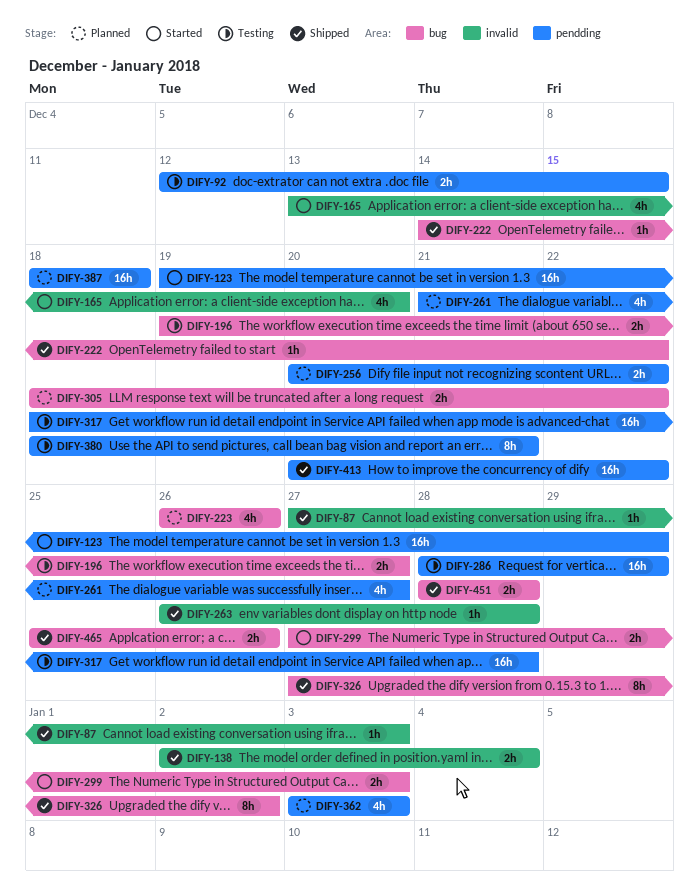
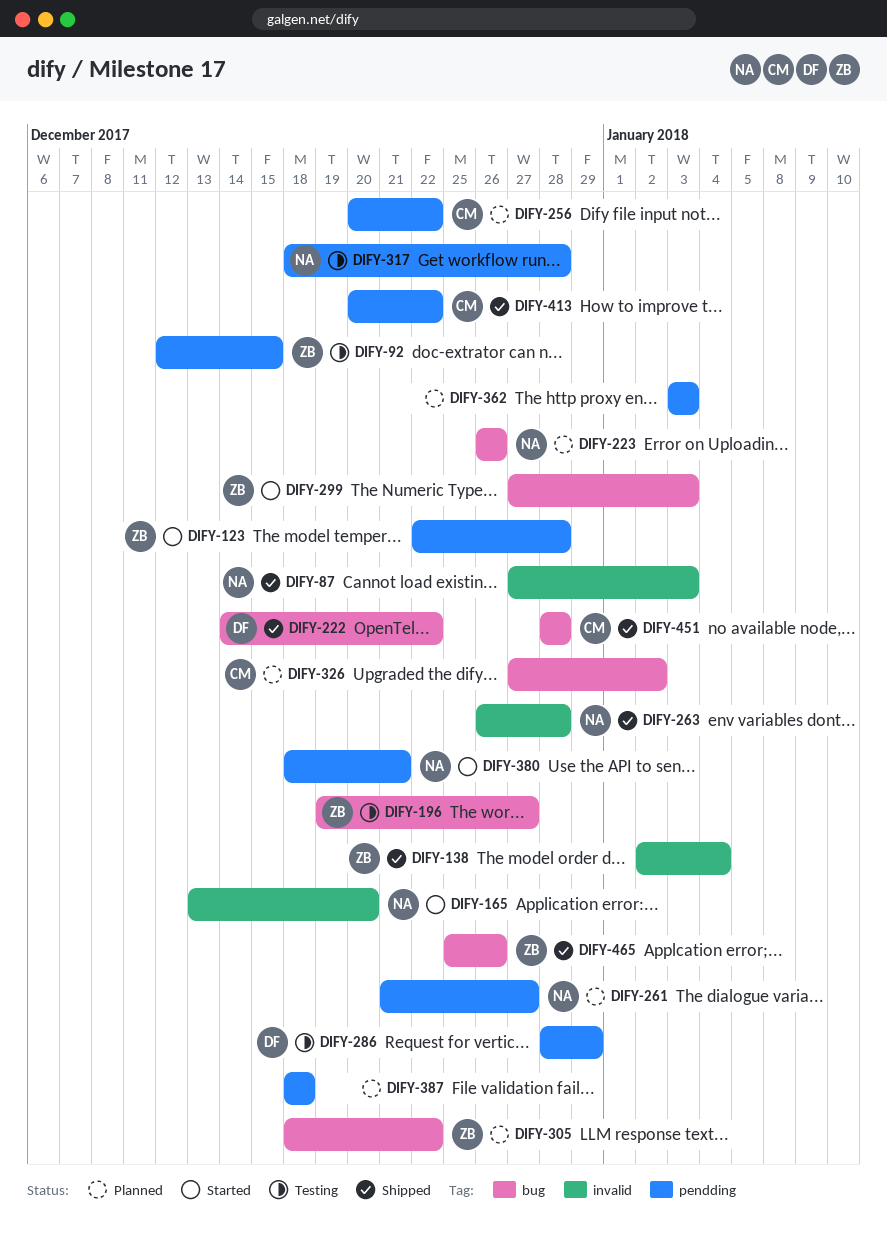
DIFY-123, start: Dec 19 -> Dec 22
DIFY-123, due: Dec 29 -> Dec 28
DIFY-326, status: Shipped -> Planned
DIFY-380, status: Testing -> Started

